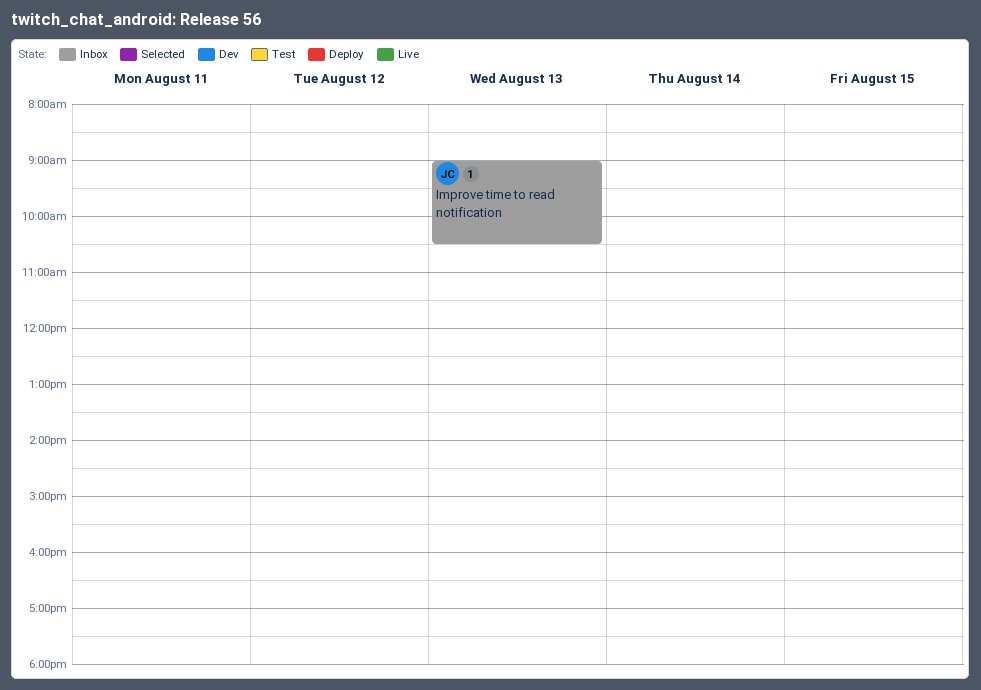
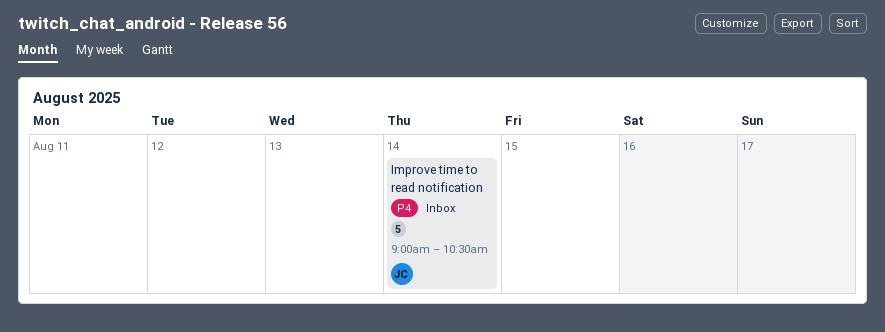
Improve time to read notification, estimate: 1 -> 5
Improve time to read notification, day: Aug 13 -> Aug 14

